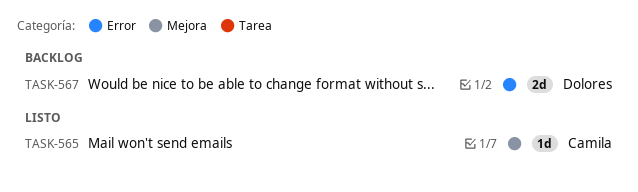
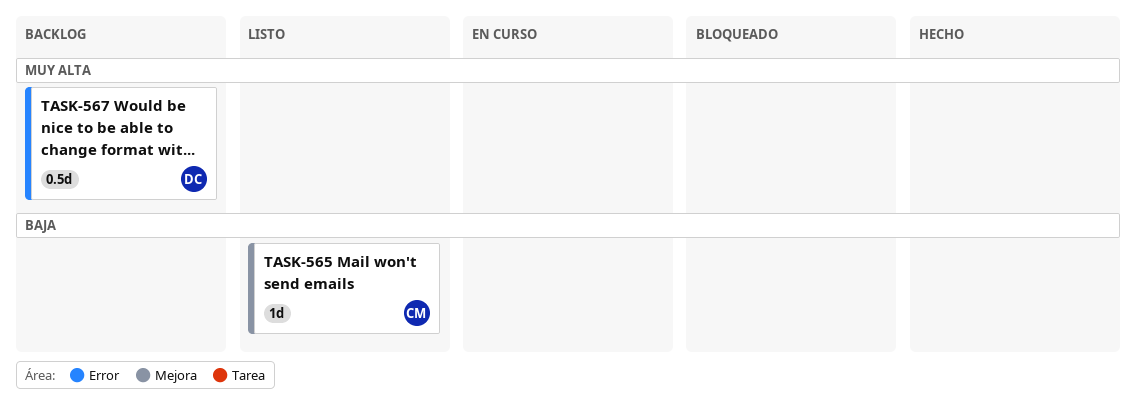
TASK-567, estimate: 2d -> 0.5d

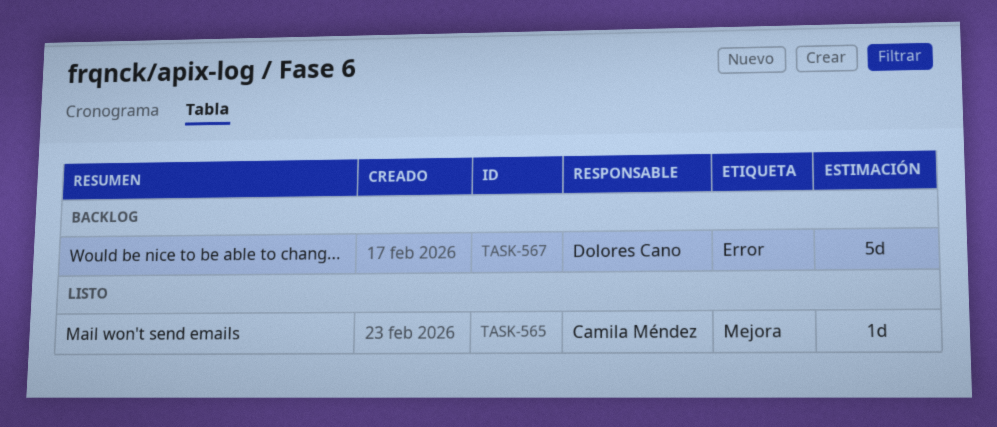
TASK-567, estimate: 0.5d -> 5d

